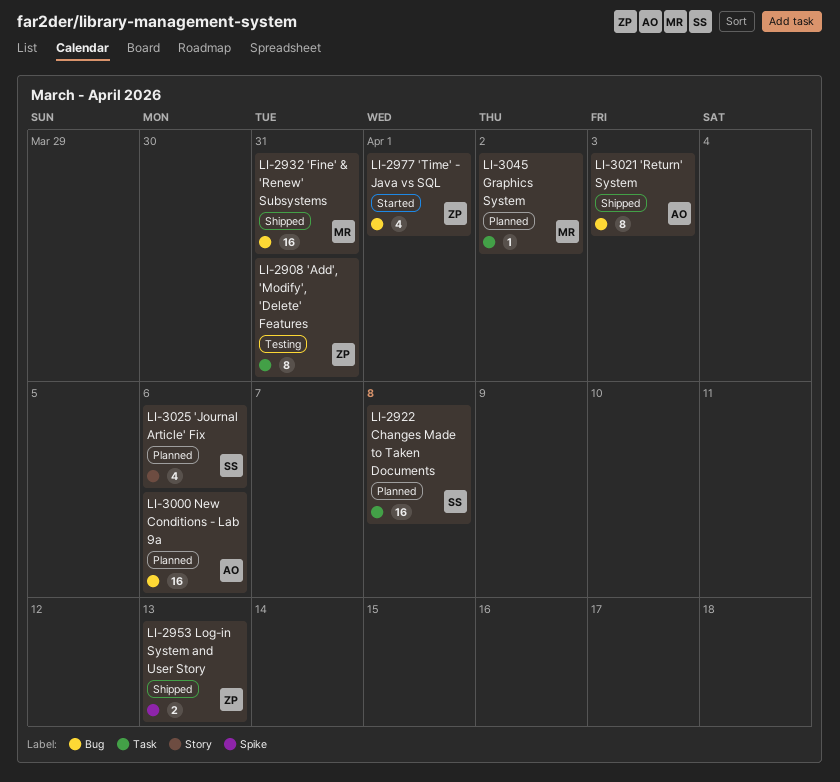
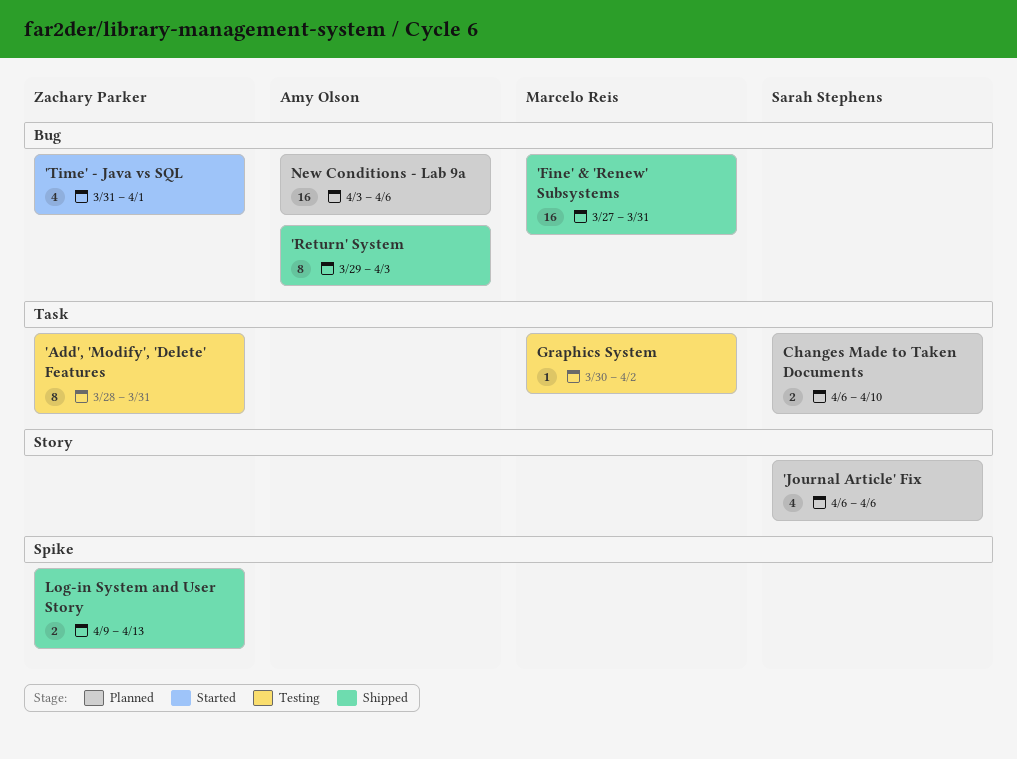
Changes Made to Taken Documents, estimate: 16 -> 2
Changes Made to Taken Documents, due: Apr 8 -> Apr 10
Graphics System, status: Planned -> Testing

